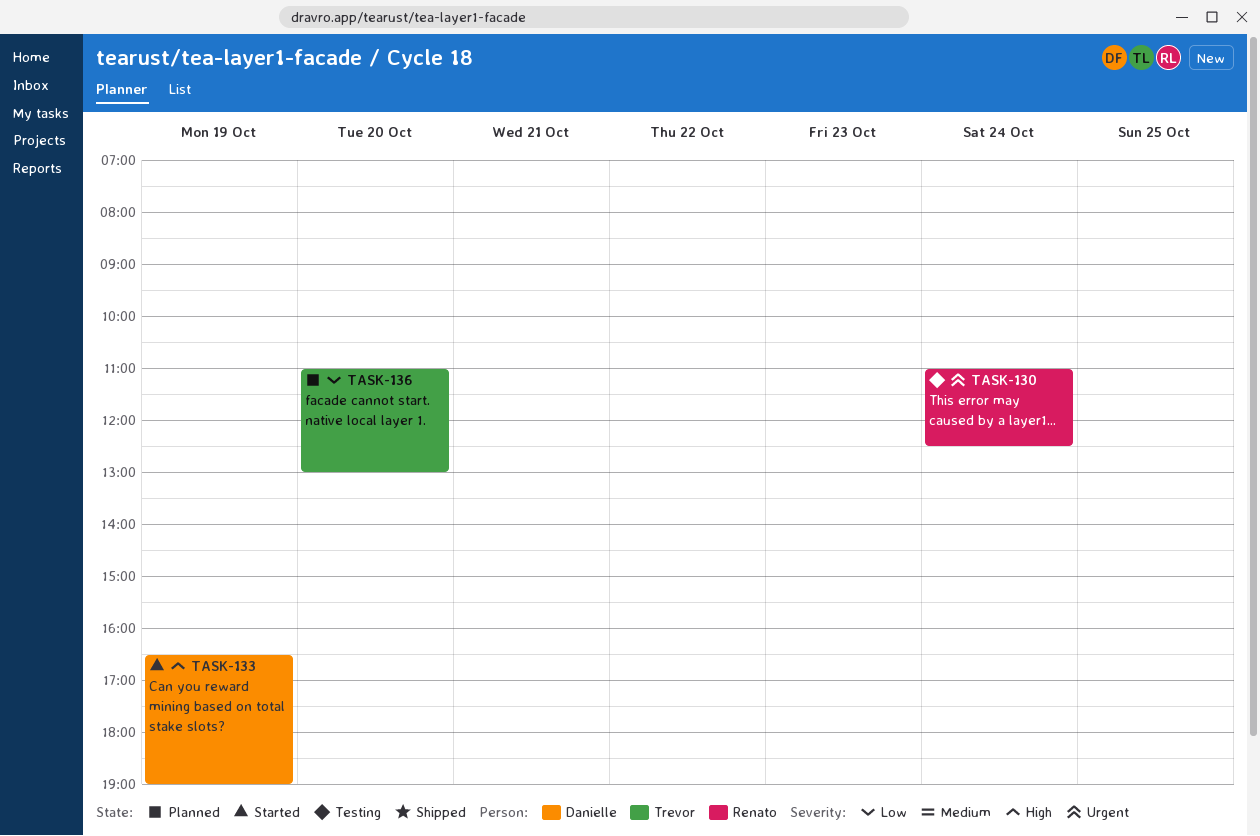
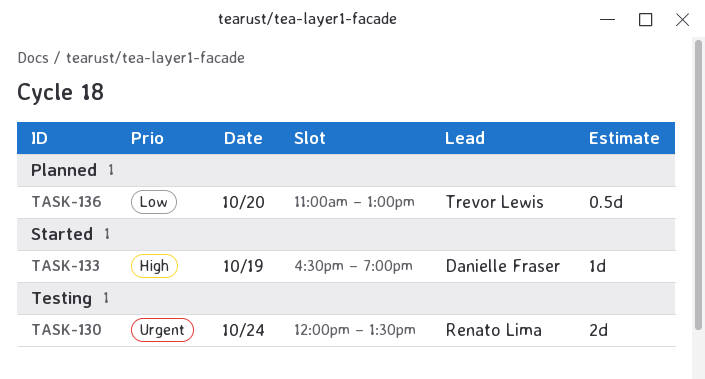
TASK-130, begins: 11:00 -> 12:00
TASK-130, ends: 12:30 -> 13:30

